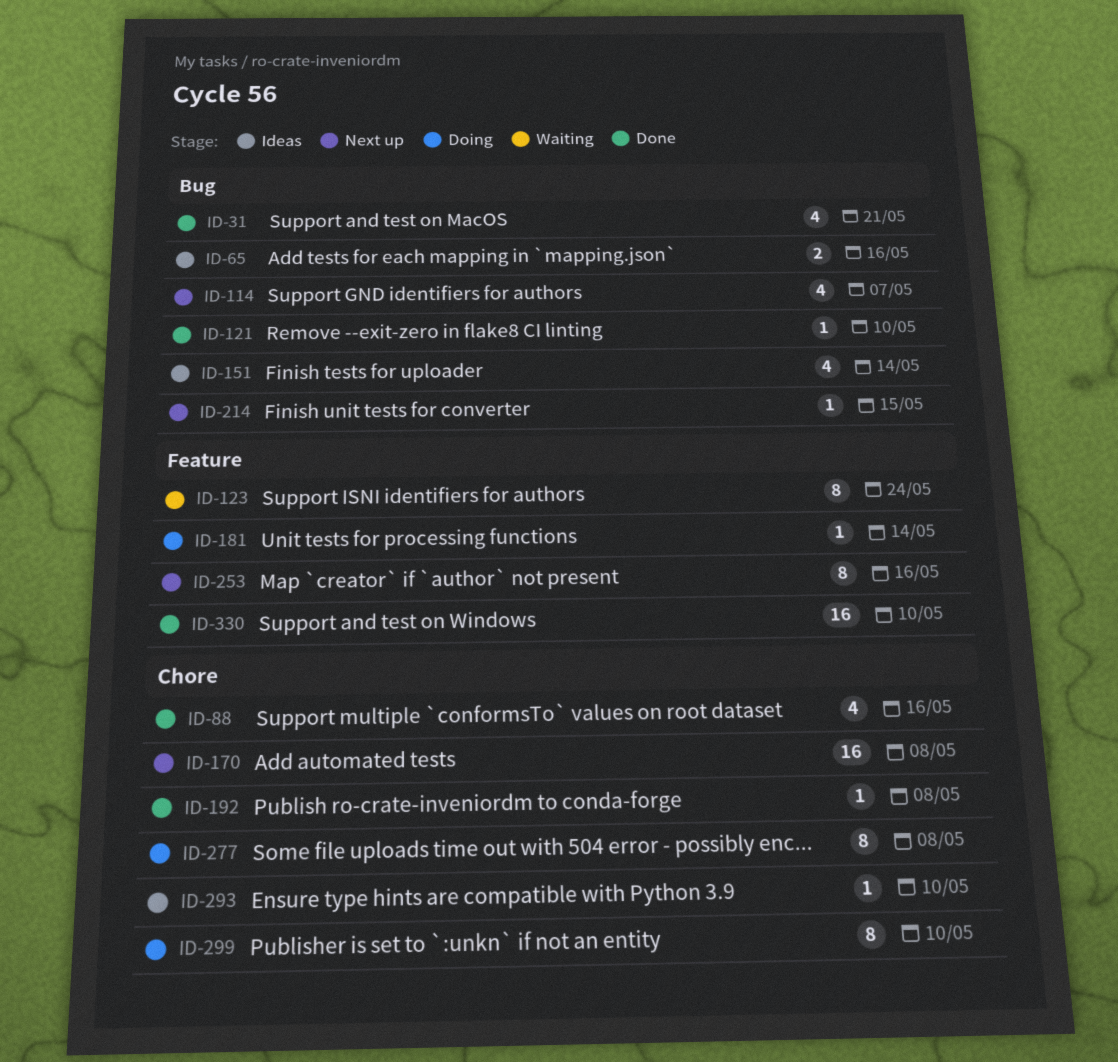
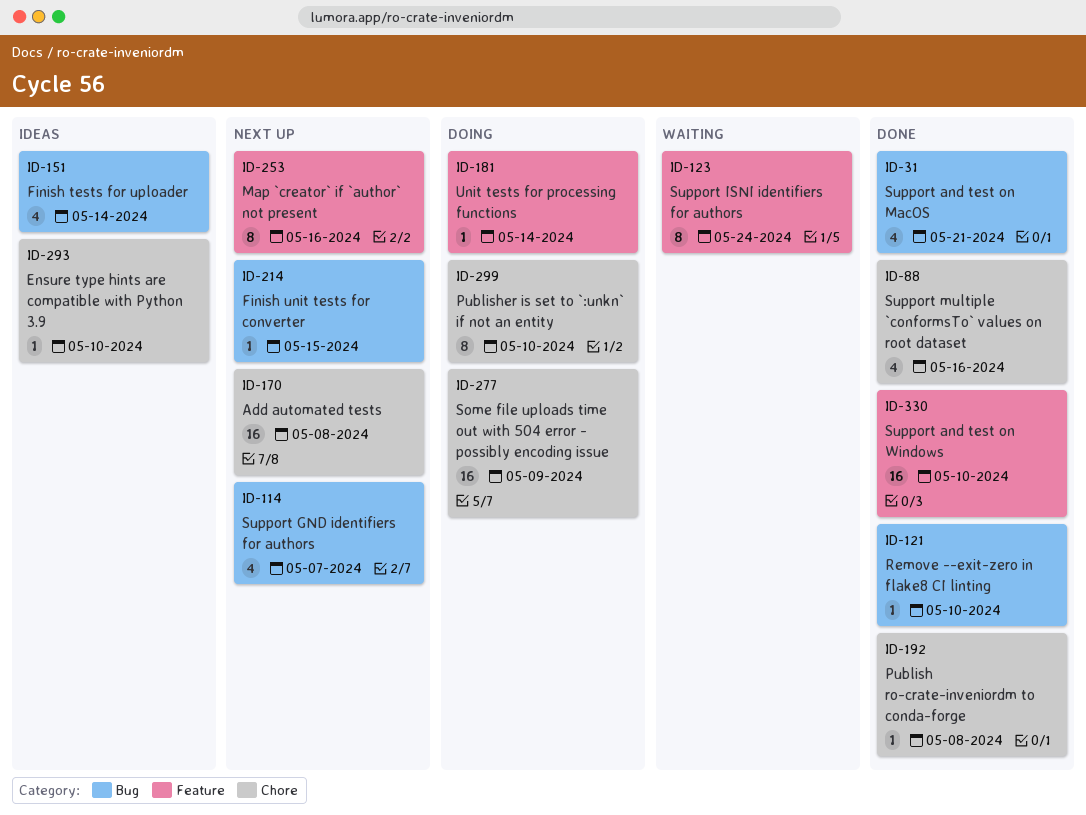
ID-65: present -> none
ID-277, estimate: 8 -> 16
ID-277, due: May 8 -> May 9

